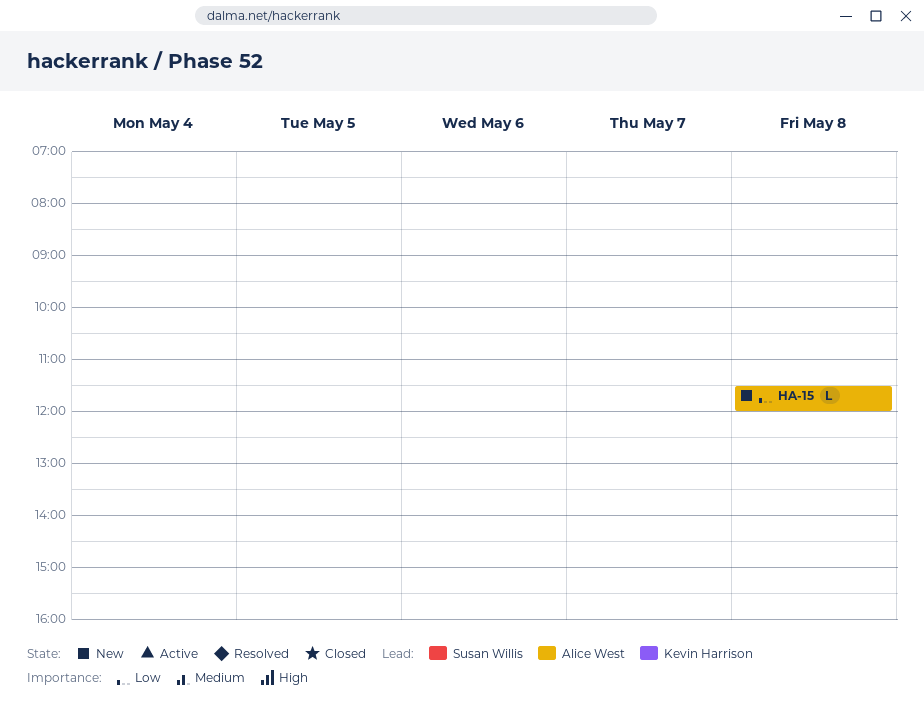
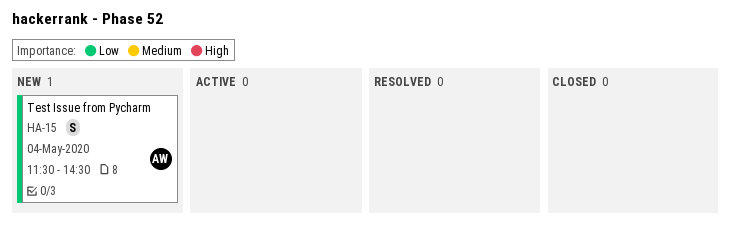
HA-15, estimate: L -> S
HA-15, day: May 8 -> May 4
HA-15, ends: 12:00 -> 14:30

